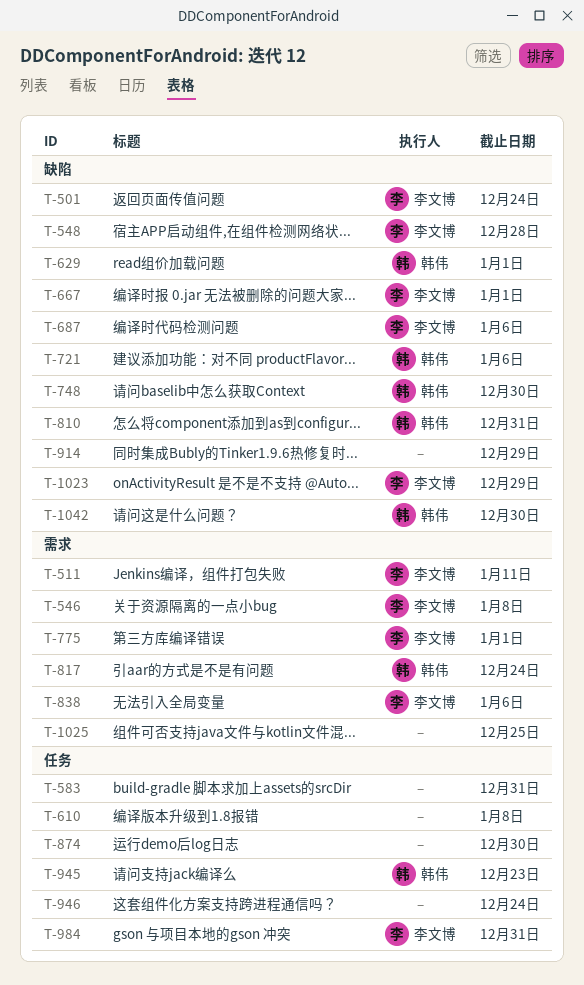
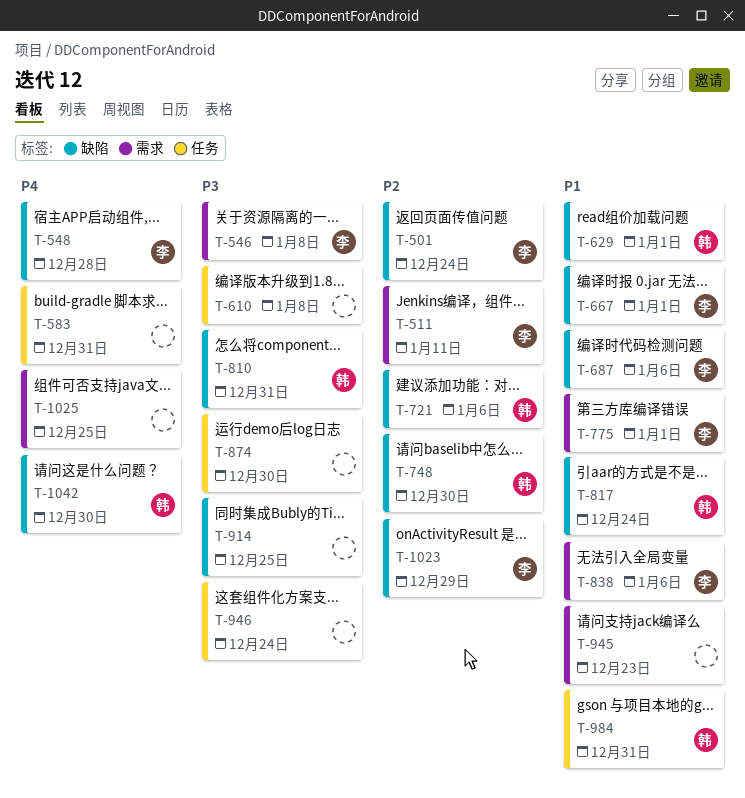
T-817, label: 需求 -> 缺陷
T-914, due: Dec 29 -> Dec 25
T-945, owner: 韩伟 -> none
T-945, label: 任务 -> 需求
T-984, owner: 李文博 -> 韩伟

